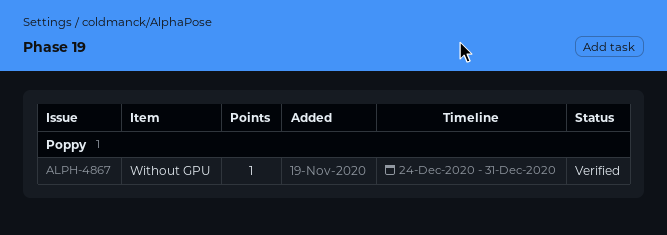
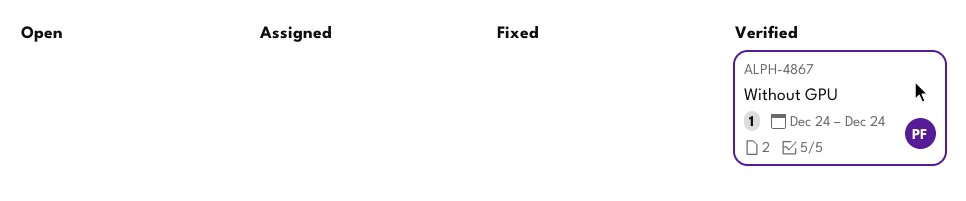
ALPH-4867, due: Dec 31 -> Dec 24

